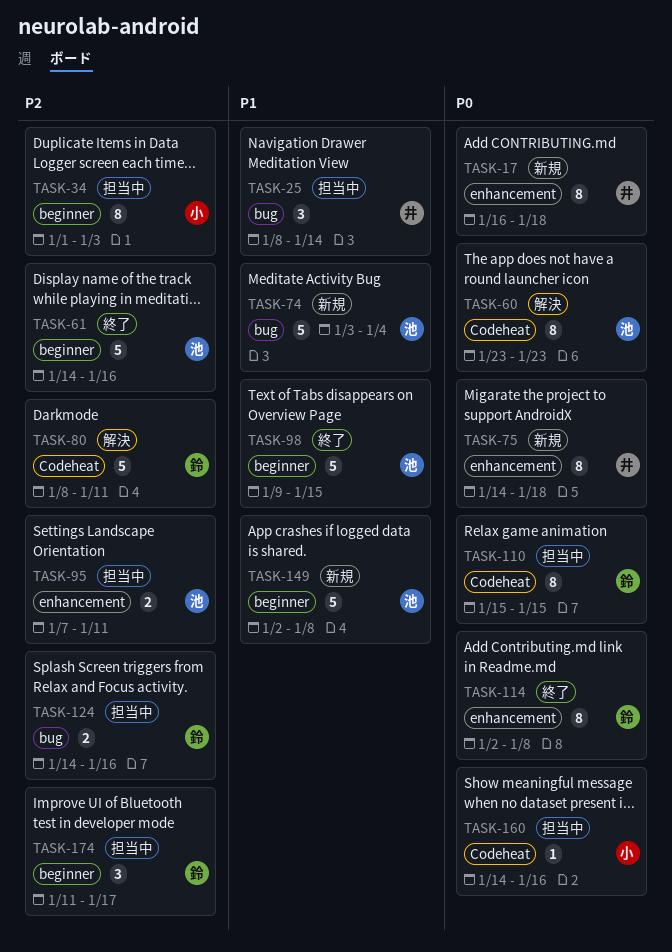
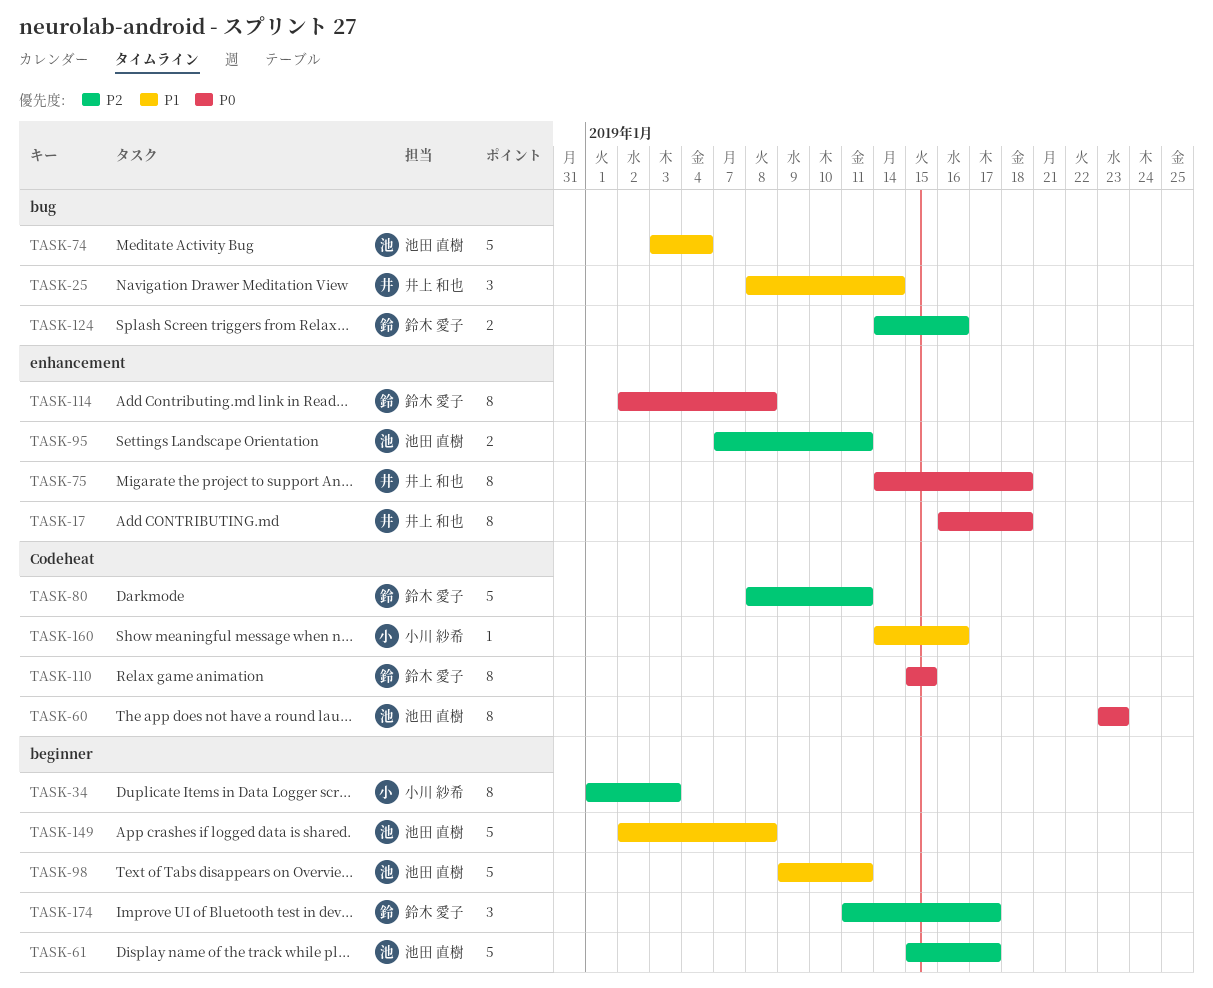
TASK-61, start: Jan 14 -> Jan 15
TASK-61, due: Jan 16 -> Jan 17
TASK-98, due: Jan 15 -> Jan 11
TASK-160, priority: P0 -> P1

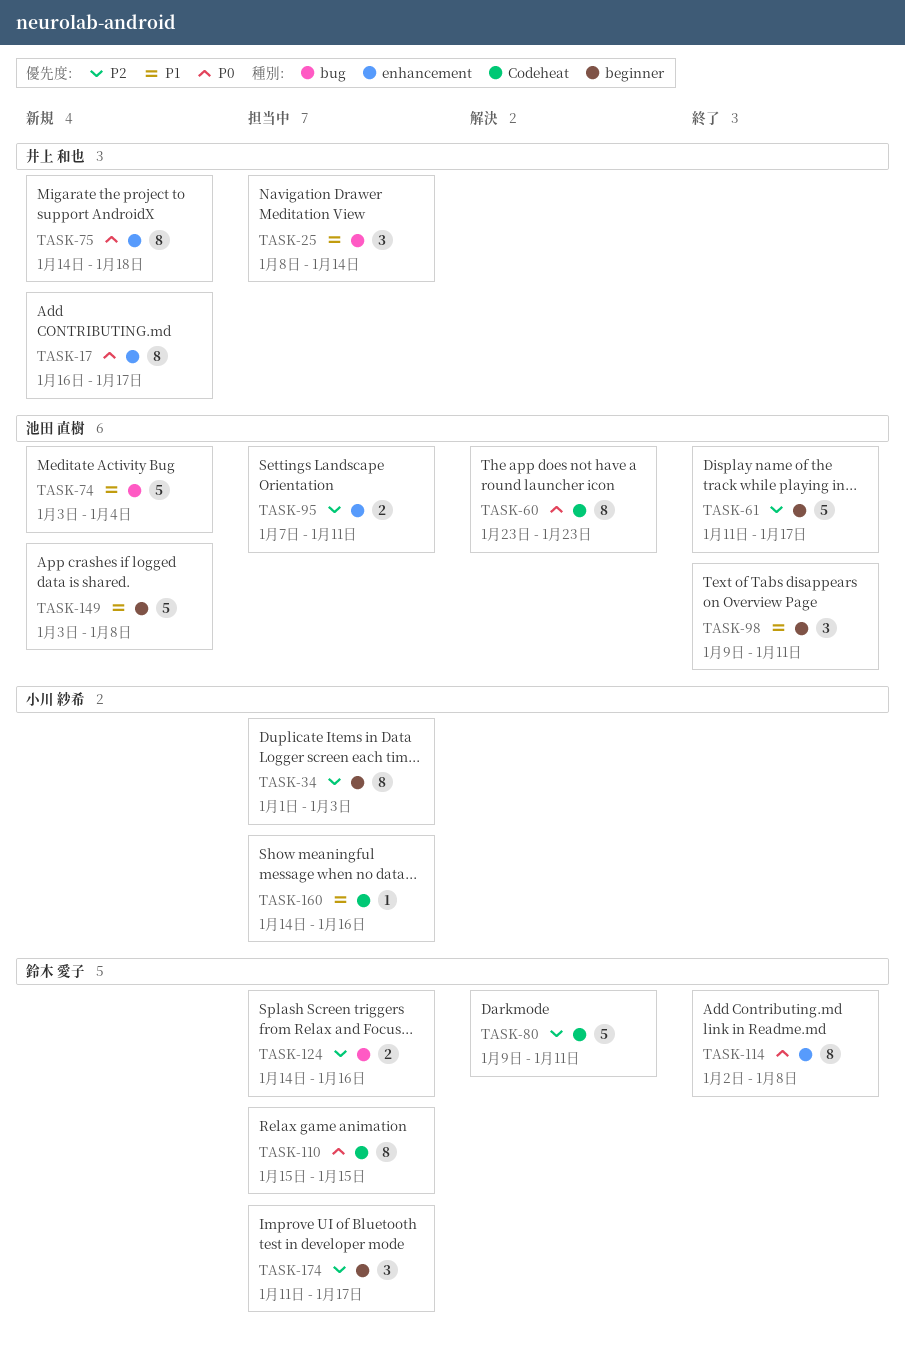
TASK-17, due: Jan 18 -> Jan 17
TASK-61, start: Jan 15 -> Jan 11
TASK-80, start: Jan 8 -> Jan 9
TASK-98, estimate: 5 -> 3
TASK-149, start: Jan 2 -> Jan 3

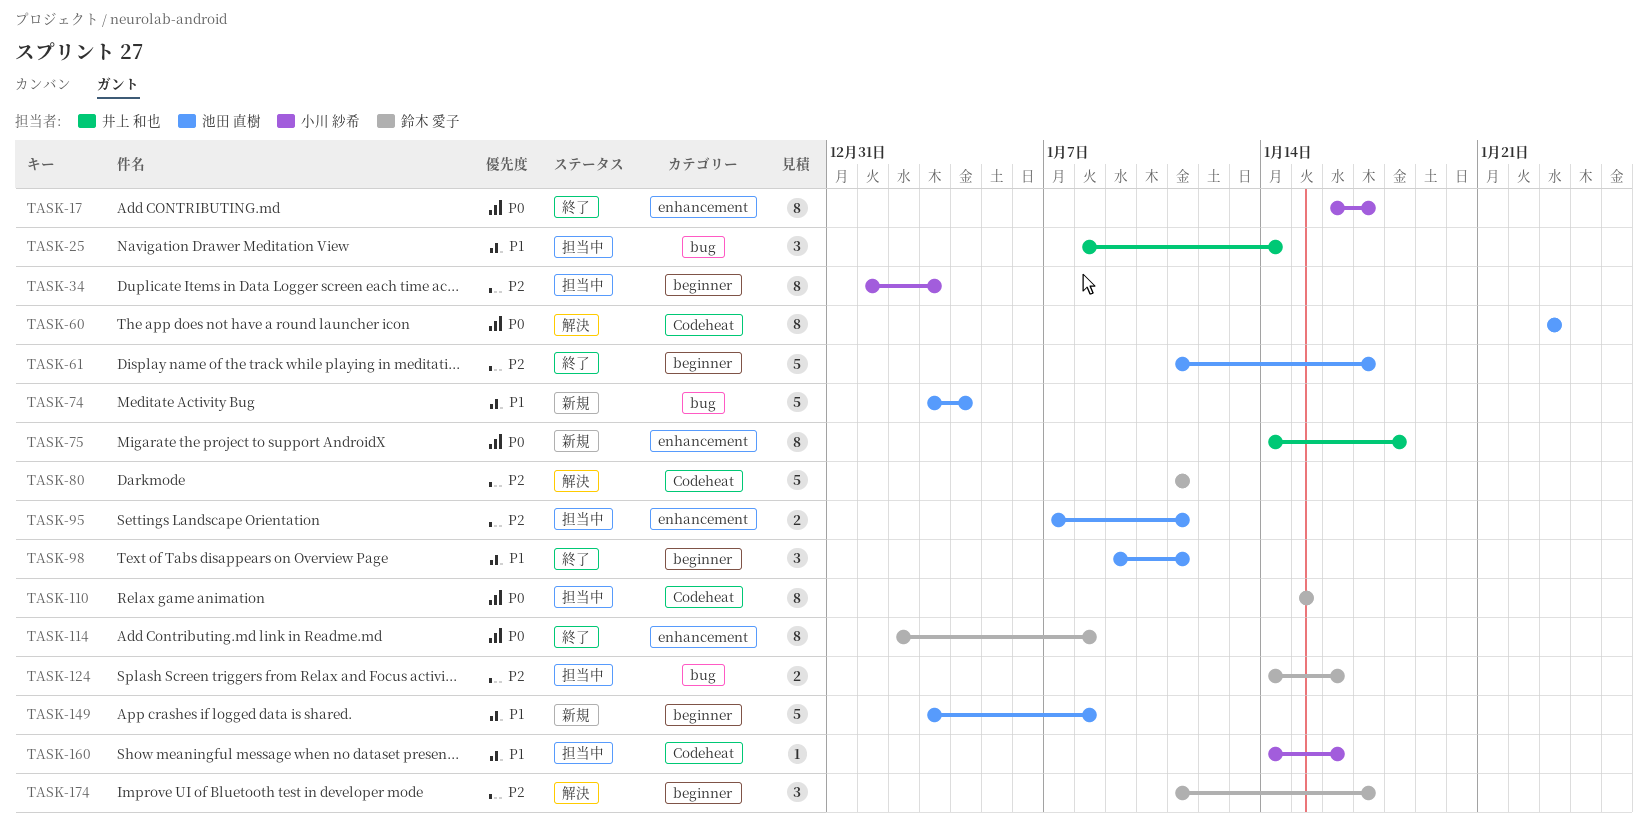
TASK-17, status: 新規 -> 終了
TASK-17, owner: 井上 和也 -> 小川 紗希
TASK-80, start: Jan 9 -> Jan 11
TASK-174, status: 担当中 -> 解決

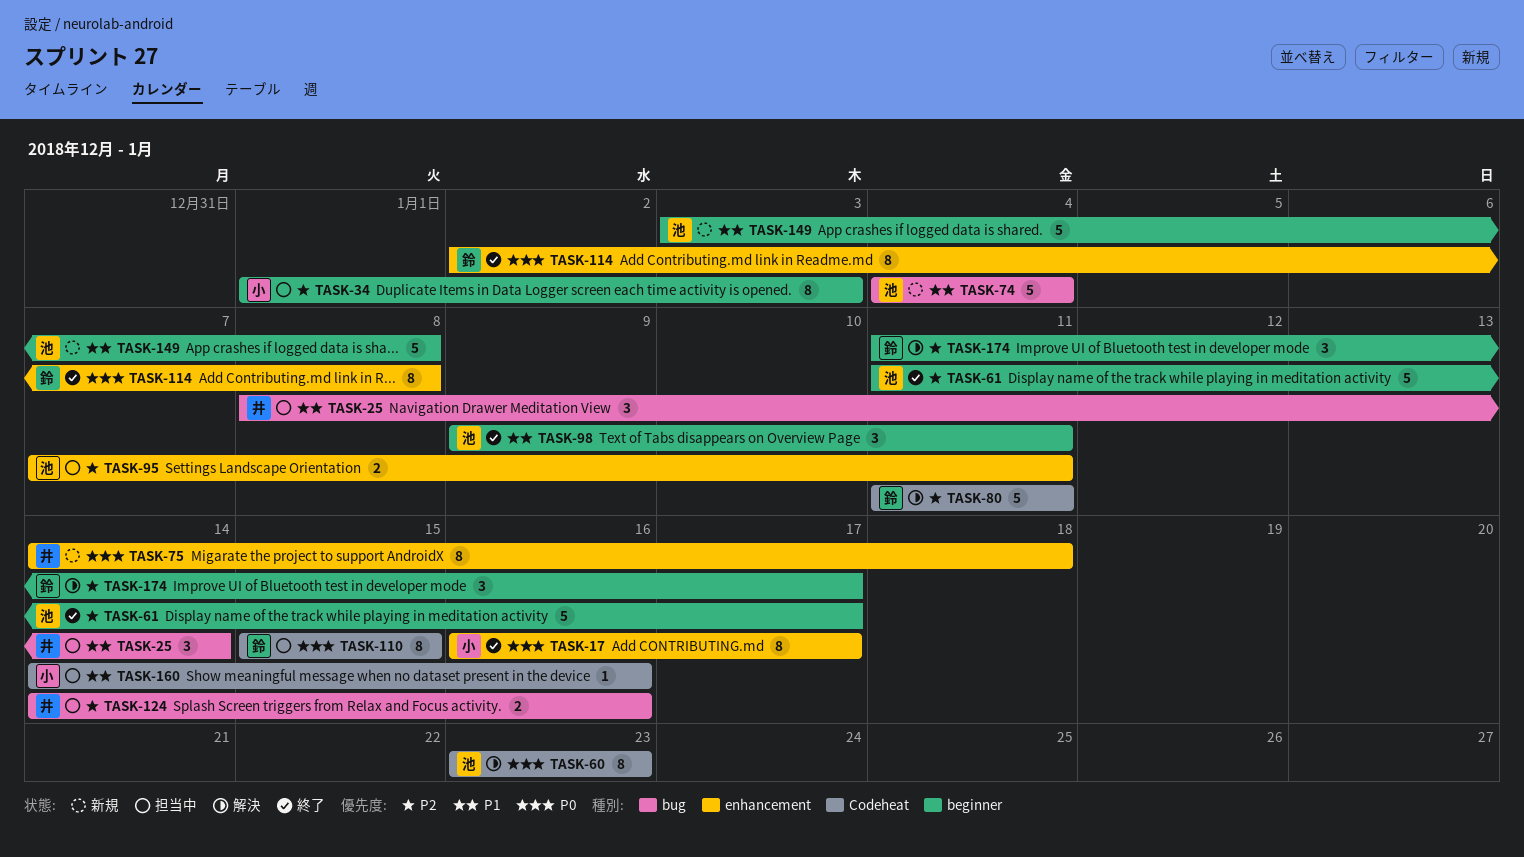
TASK-74, start: Jan 3 -> Jan 4
TASK-124, owner: 鈴木 愛子 -> 井上 和也

